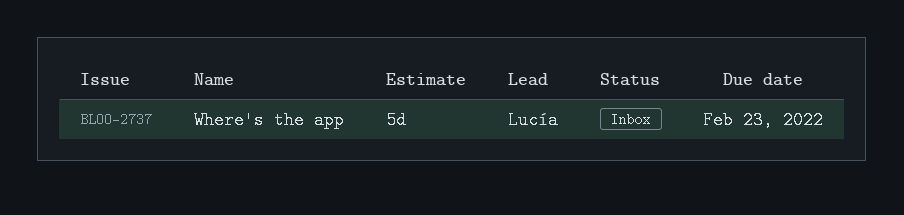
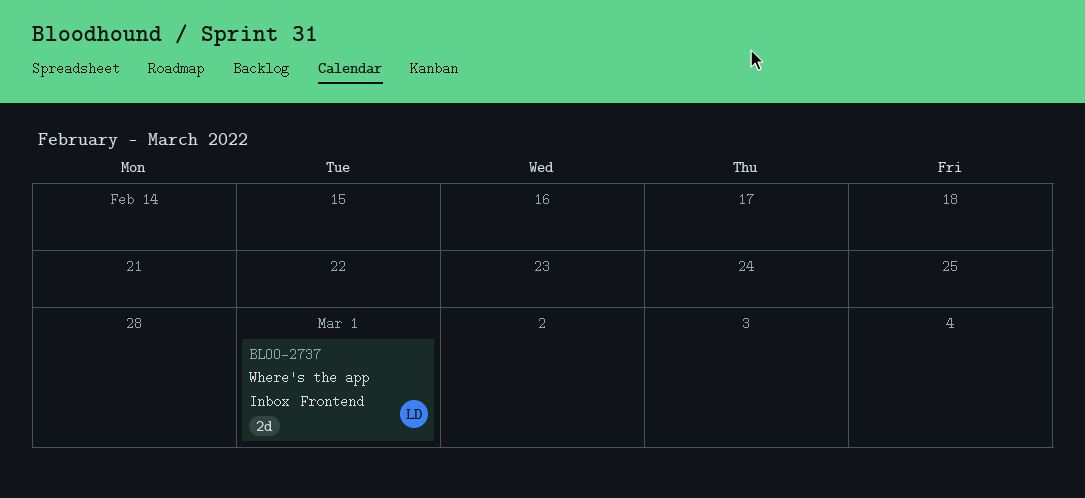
BLOO-2737, estimate: 5d -> 2d
BLOO-2737, due: Feb 23 -> Mar 1

